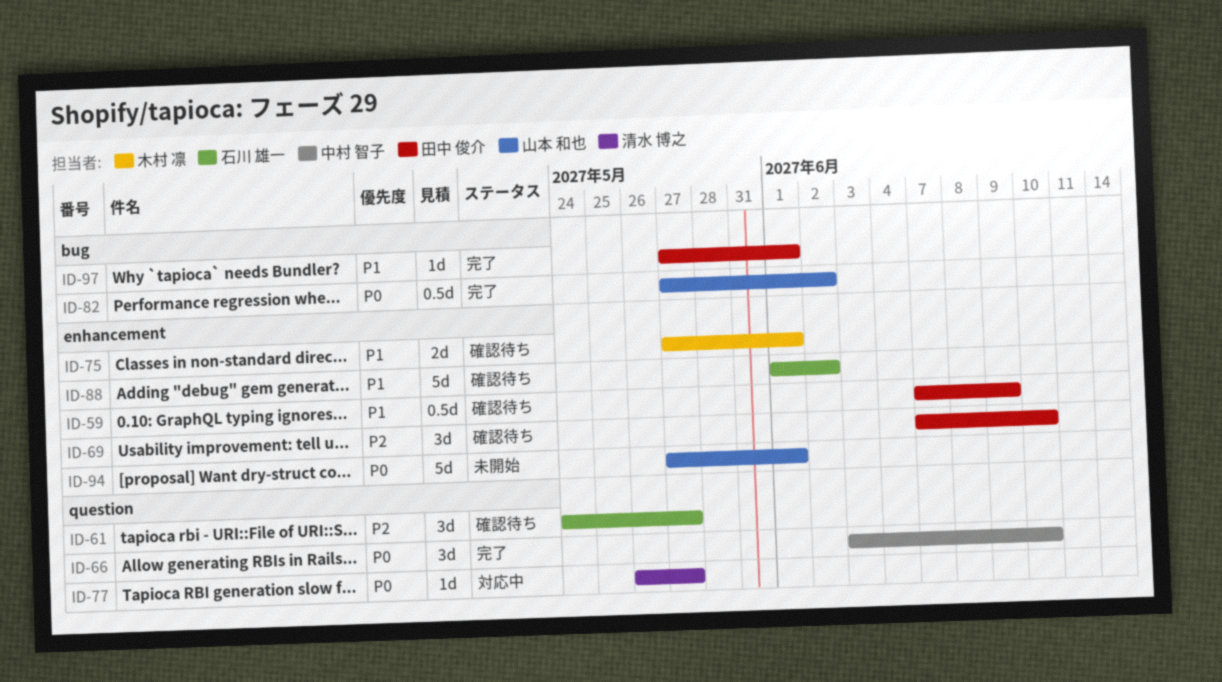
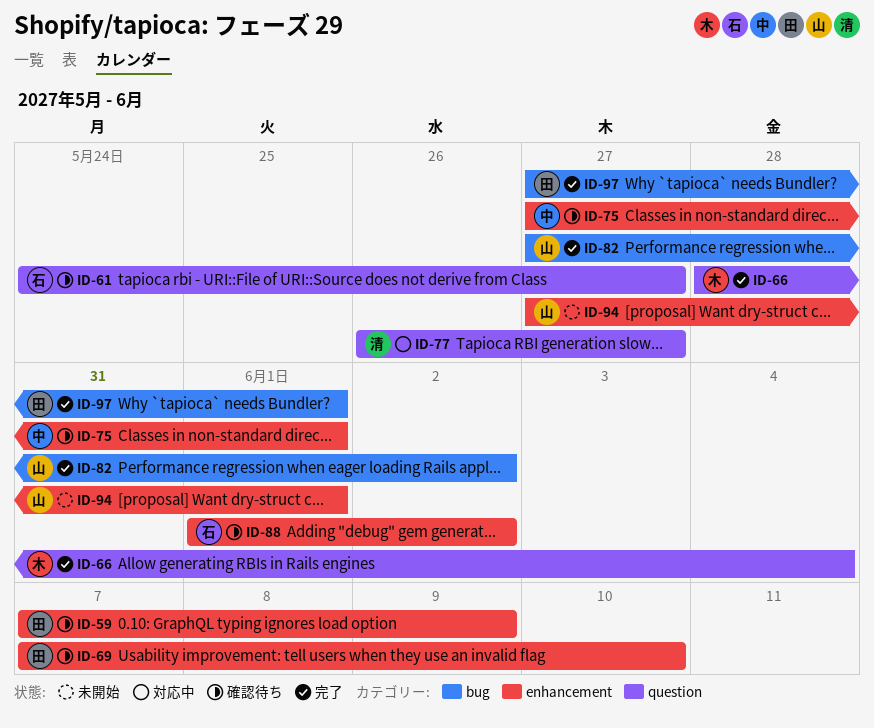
ID-66, owner: 中村 智子 -> 木村 凛
ID-66, start: Jun 3 -> May 28
ID-66, due: Jun 10 -> Jun 4
ID-75, owner: 木村 凛 -> 中村 智子

